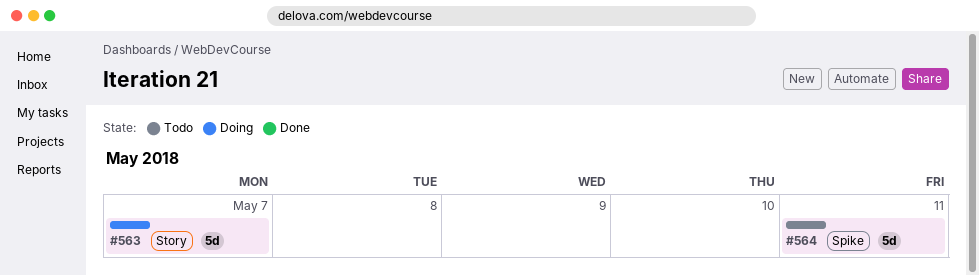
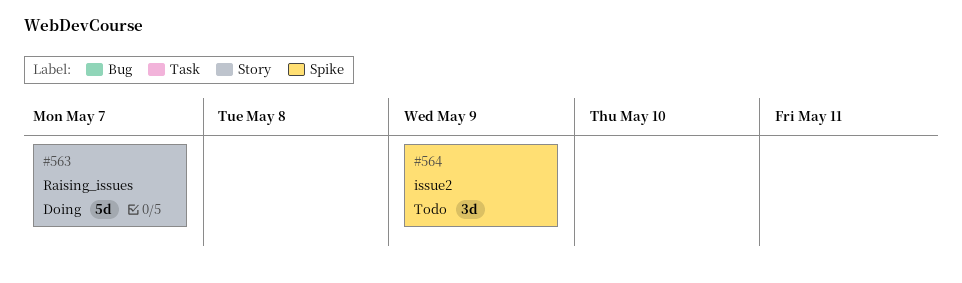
#564, estimate: 5d -> 3d
#564, due: May 11 -> May 9

